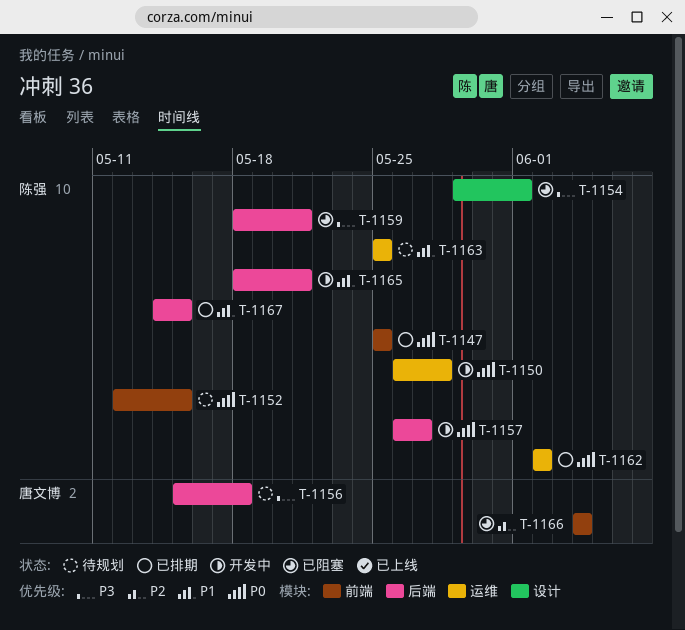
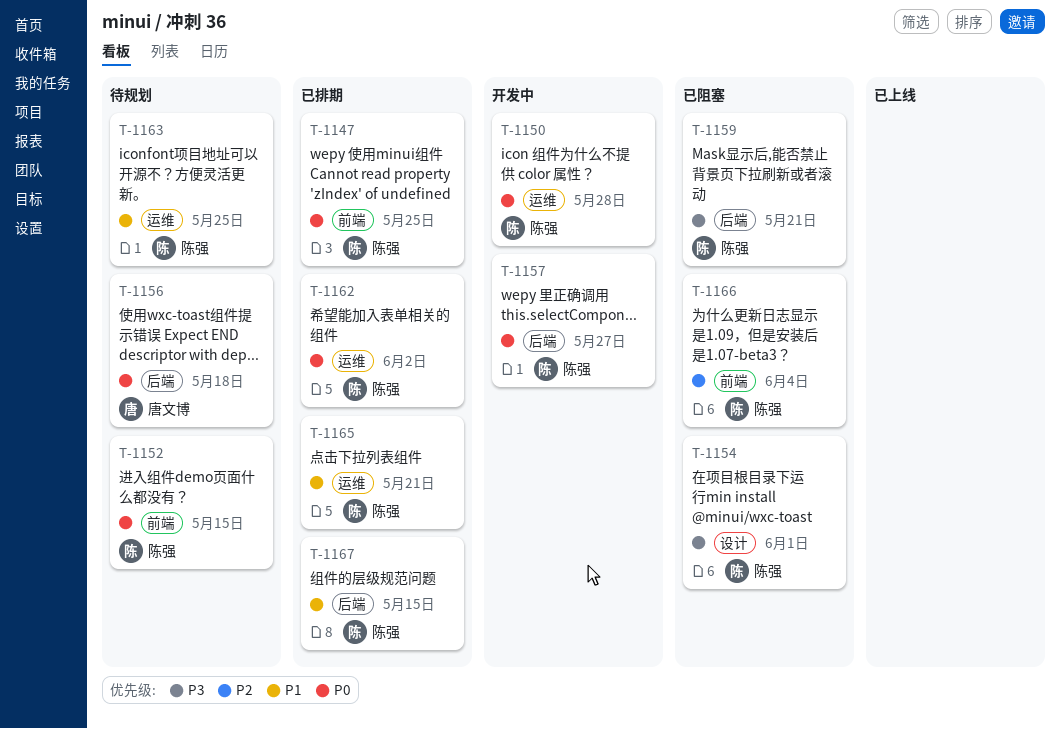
T-1156, priority: P3 -> P0
T-1165, status: 开发中 -> 已排期
T-1165, label: 后端 -> 运维
T-1166, owner: 唐文博 -> 陈强

